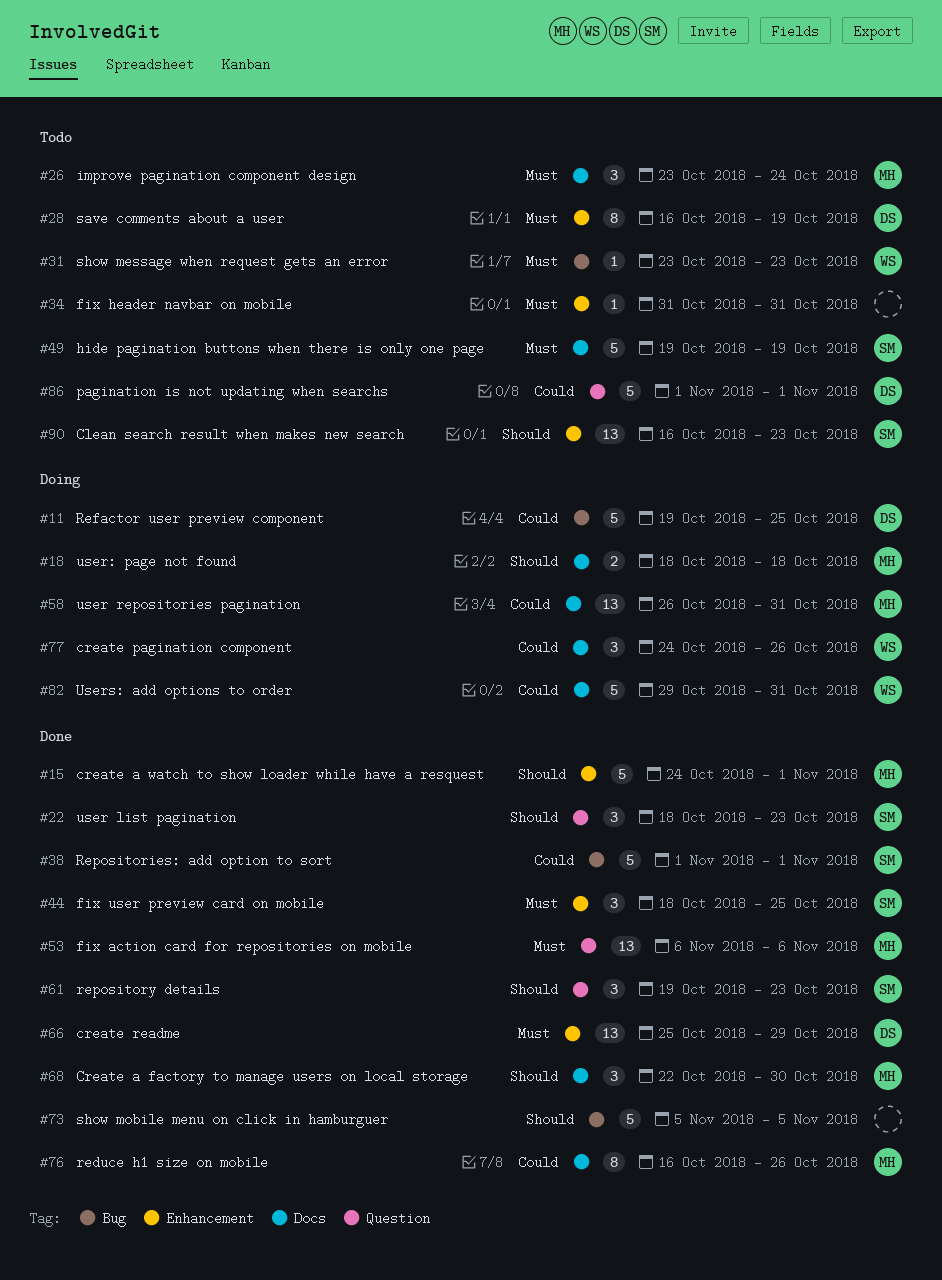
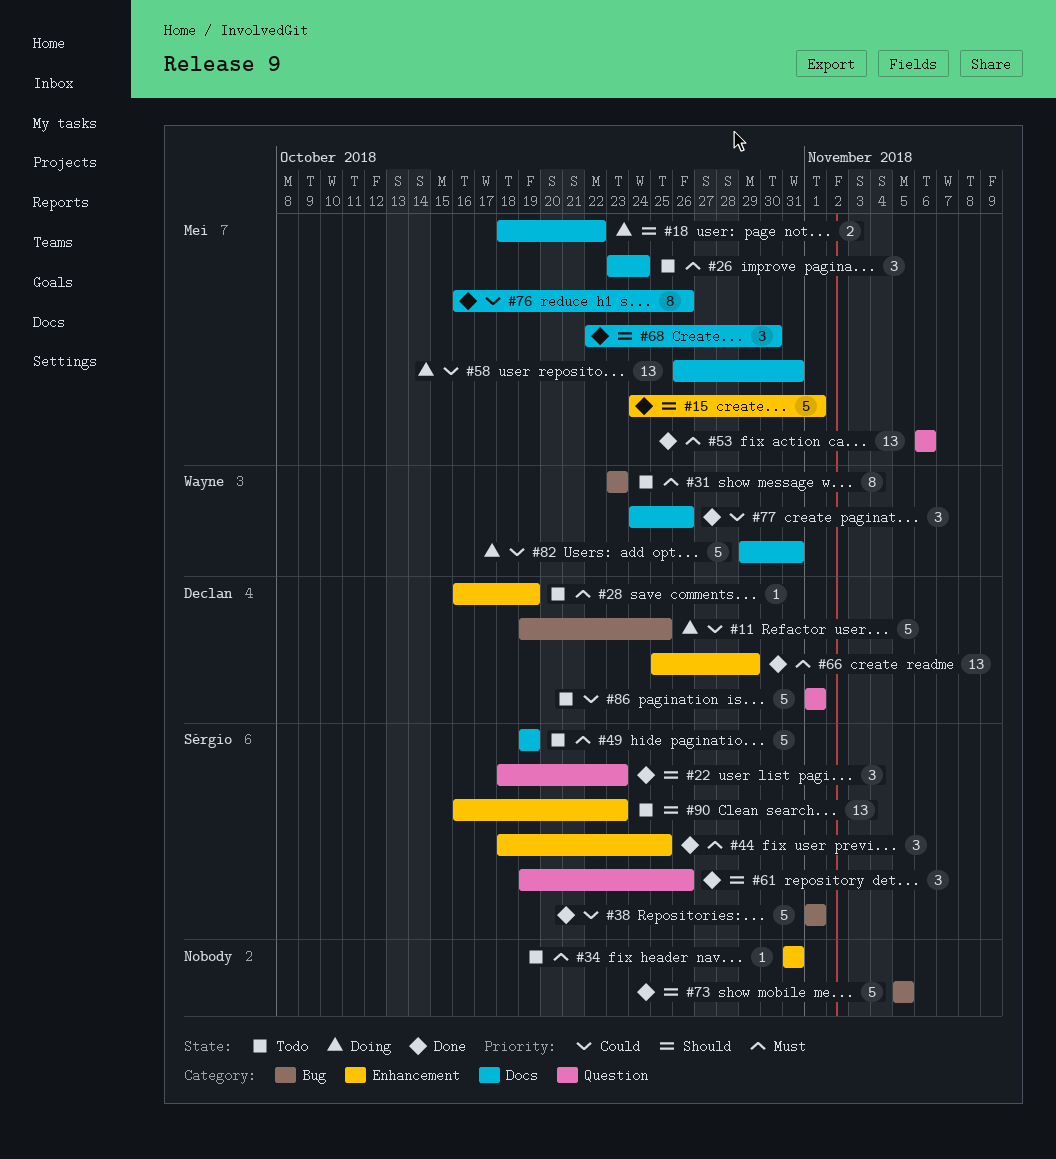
#18, due: Oct 18 -> Oct 22
#28, estimate: 8 -> 1
#31, estimate: 1 -> 8
#61, due: Oct 23 -> Oct 26
#77, status: Doing -> Done

